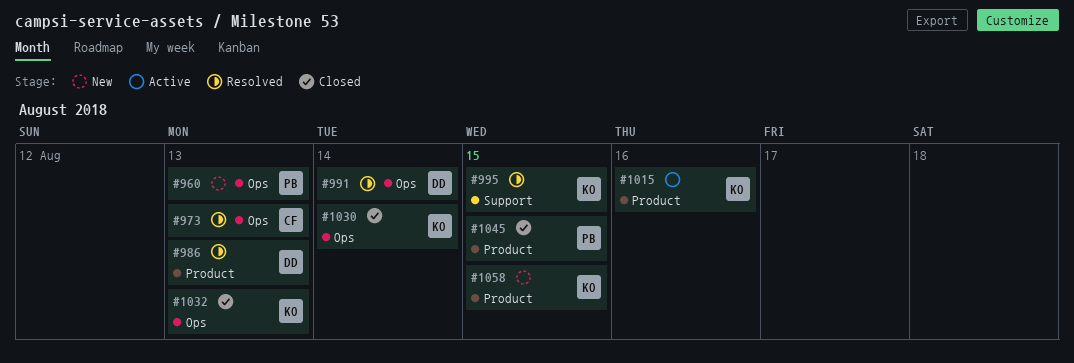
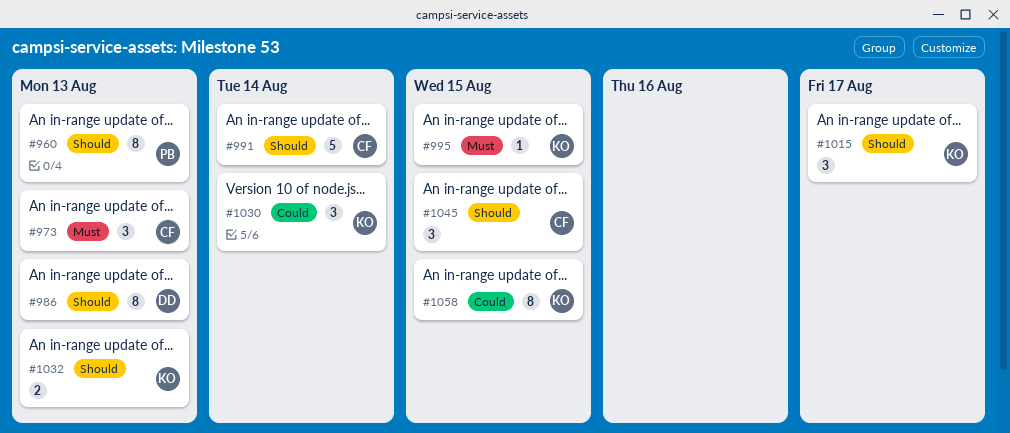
#991, owner: DD -> CF
#1015, due: Aug 16 -> Aug 17
#1045, owner: PB -> CF

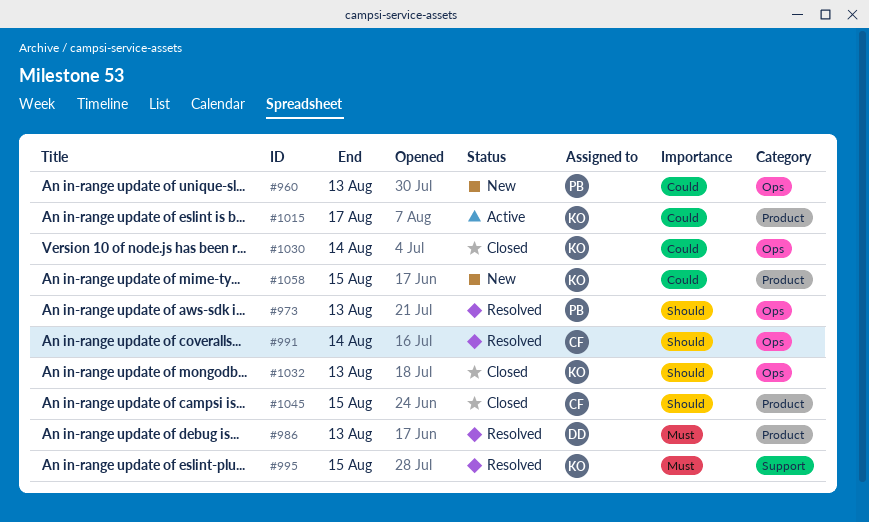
#960, priority: Should -> Could
#973, owner: CF -> PB
#973, priority: Must -> Should
#986, priority: Should -> Must
#1015, priority: Should -> Could

